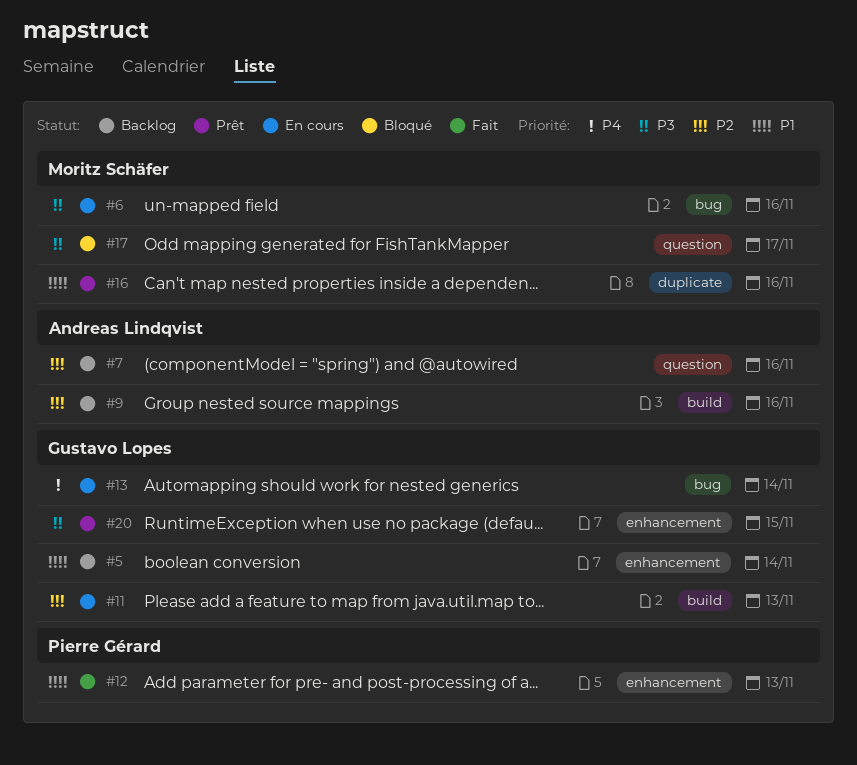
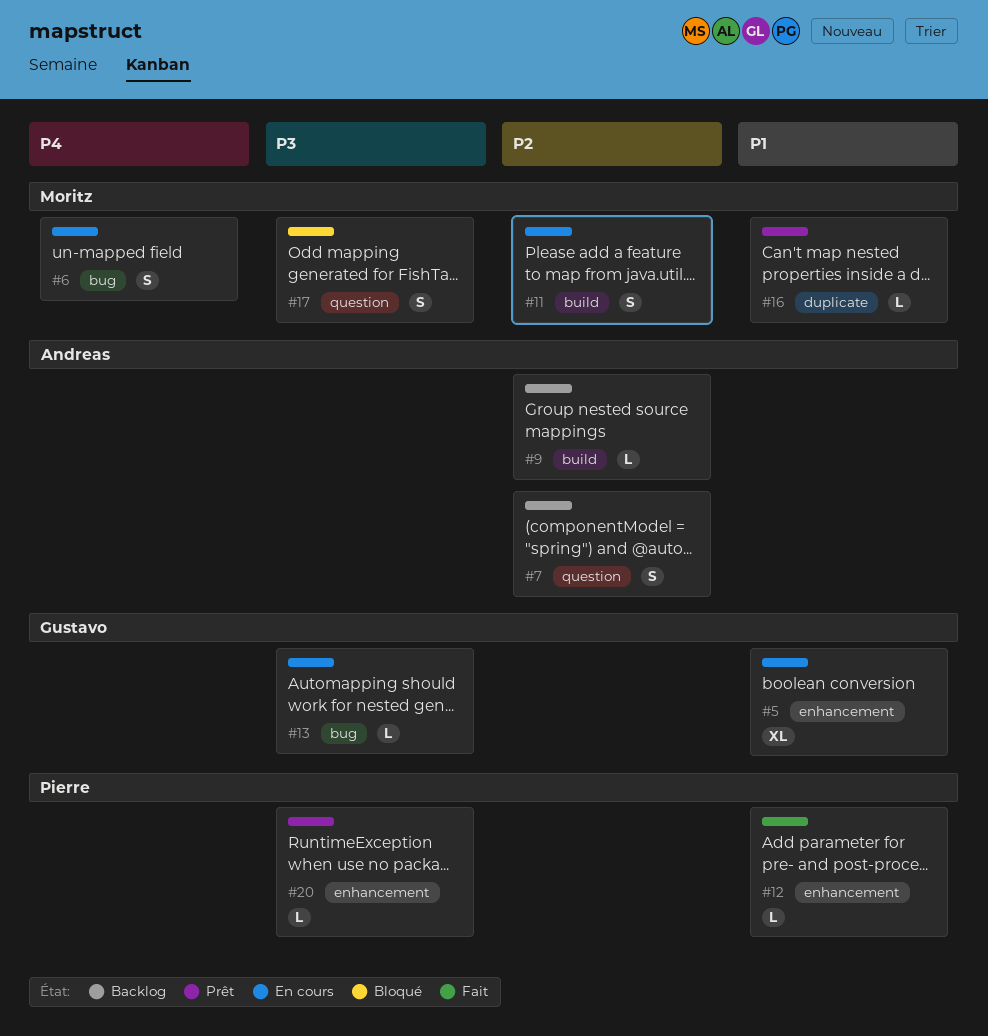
#5, status: Backlog -> En cours
#6, priority: P3 -> P4
#11, owner: Gustavo Lopes -> Moritz Schäfer
#13, priority: P4 -> P3
#20, owner: Gustavo Lopes -> Pierre Gérard

